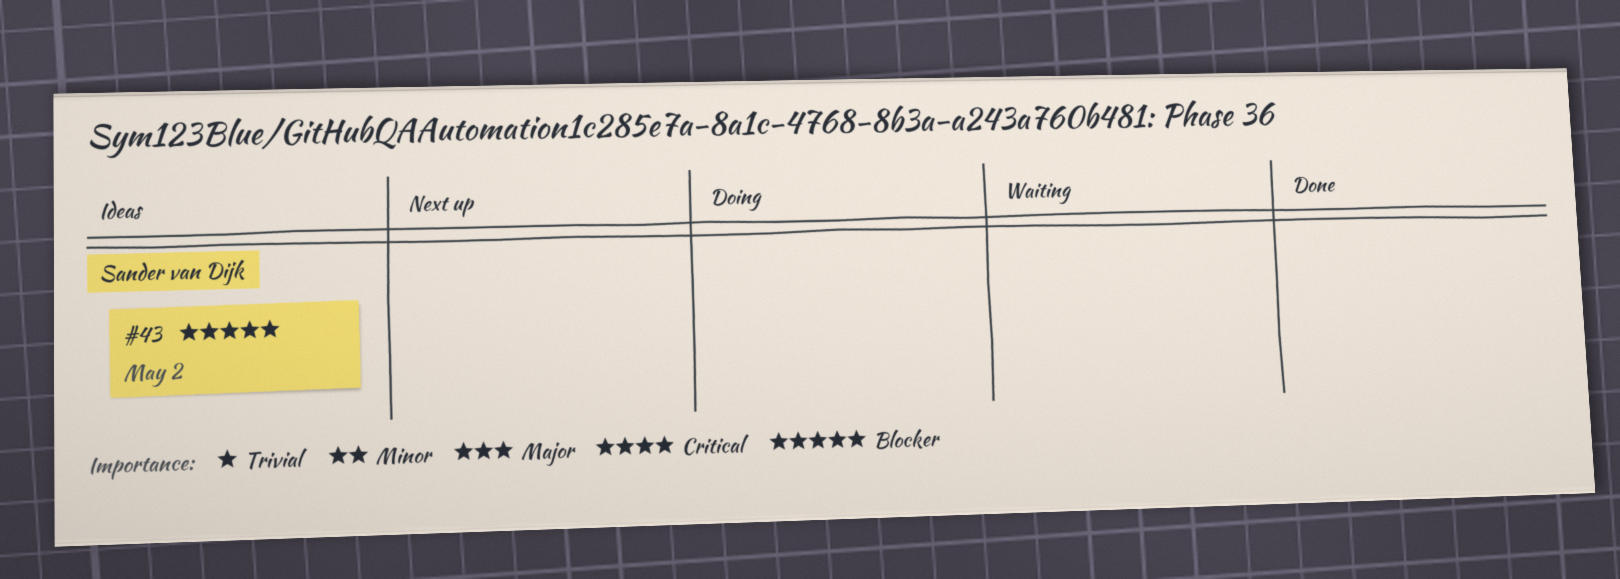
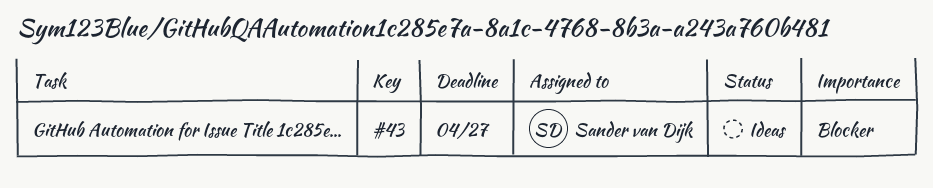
#43, due: May 2 -> Apr 27

